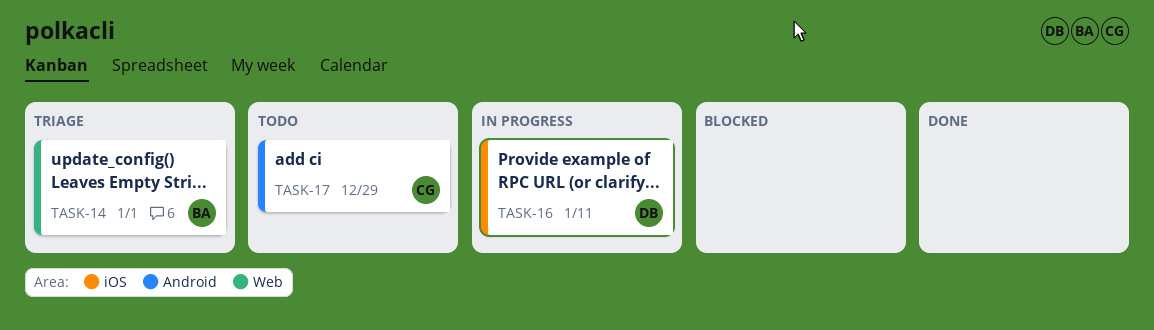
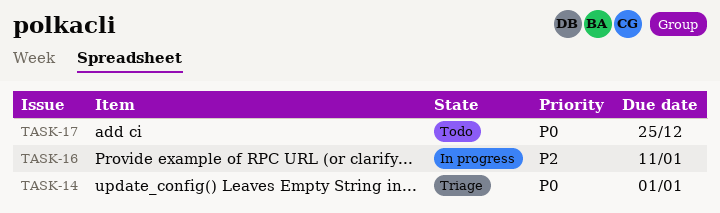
TASK-17, due: Dec 29 -> Dec 25

